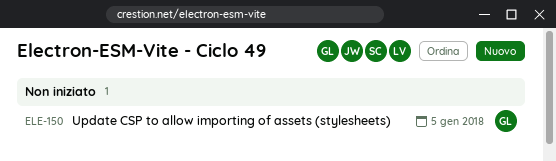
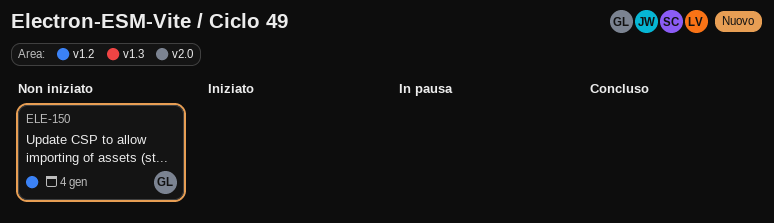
ELE-150, due: Jan 5 -> Jan 4

